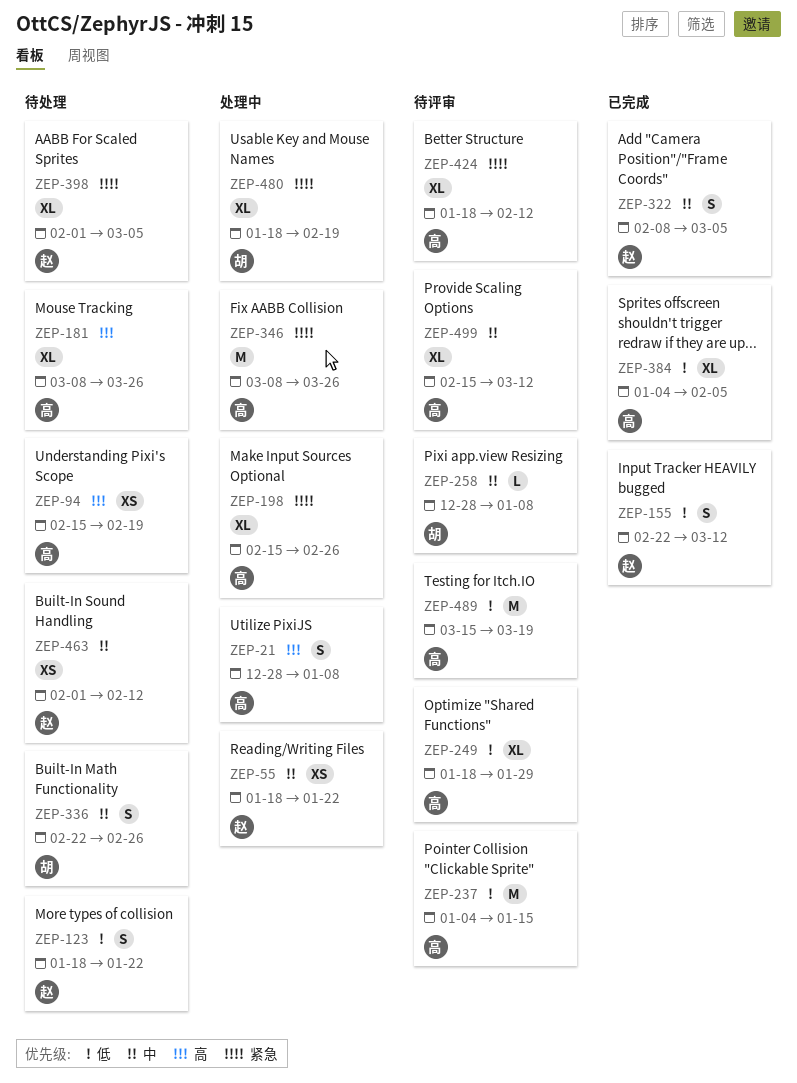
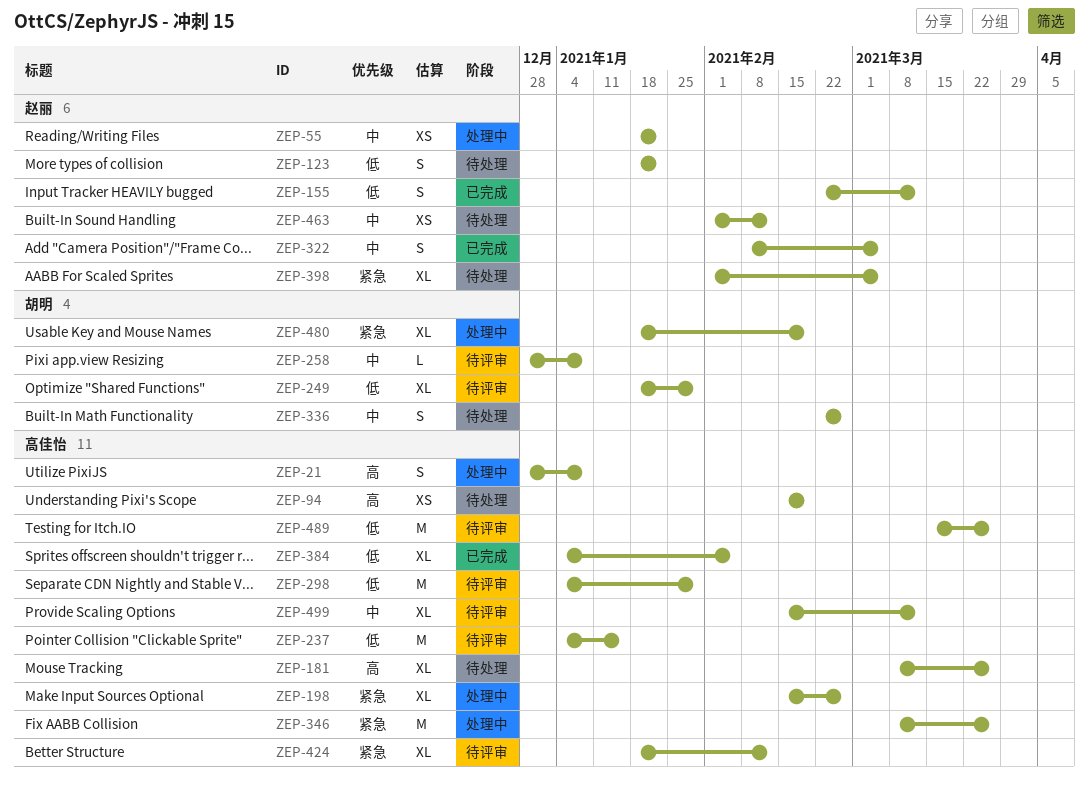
ZEP-249, owner: 高佳怡 -> 胡明
ZEP-298: none -> present
ZEP-489, due: Mar 19 -> Mar 26

